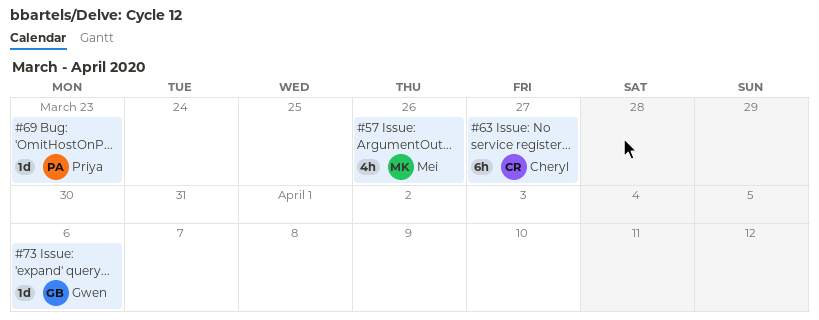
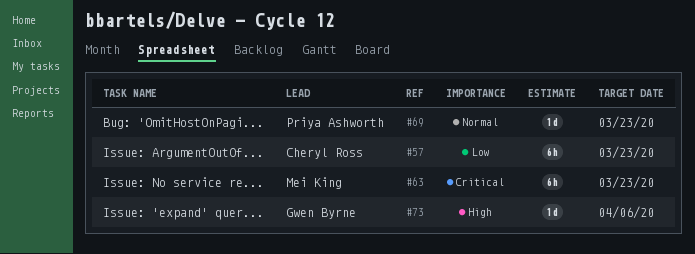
#57, owner: Mei King -> Cheryl Ross
#57, estimate: 4h -> 6h
#57, due: Mar 26 -> Mar 23
#63, owner: Cheryl Ross -> Mei King
#63, due: Mar 27 -> Mar 23

